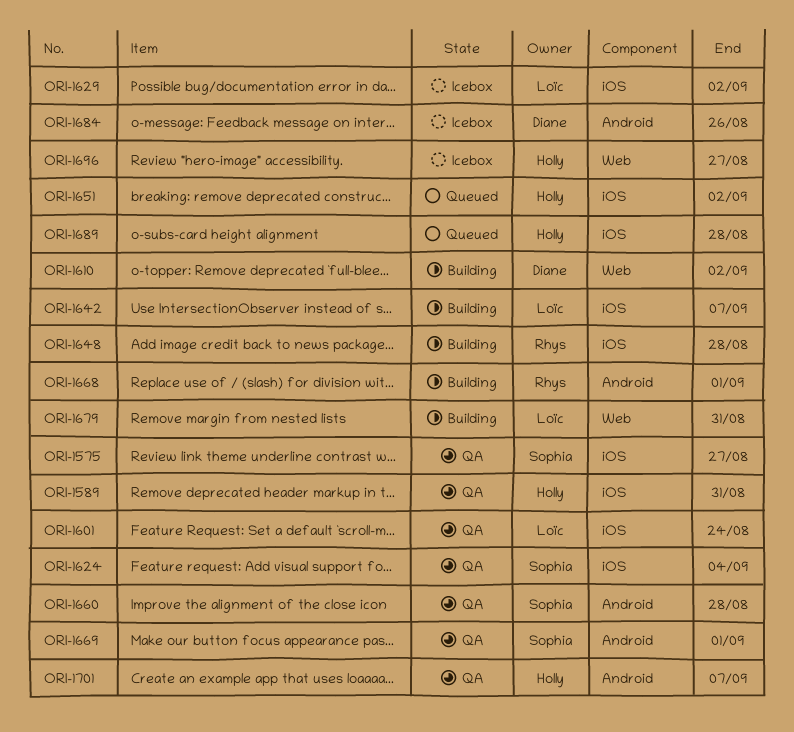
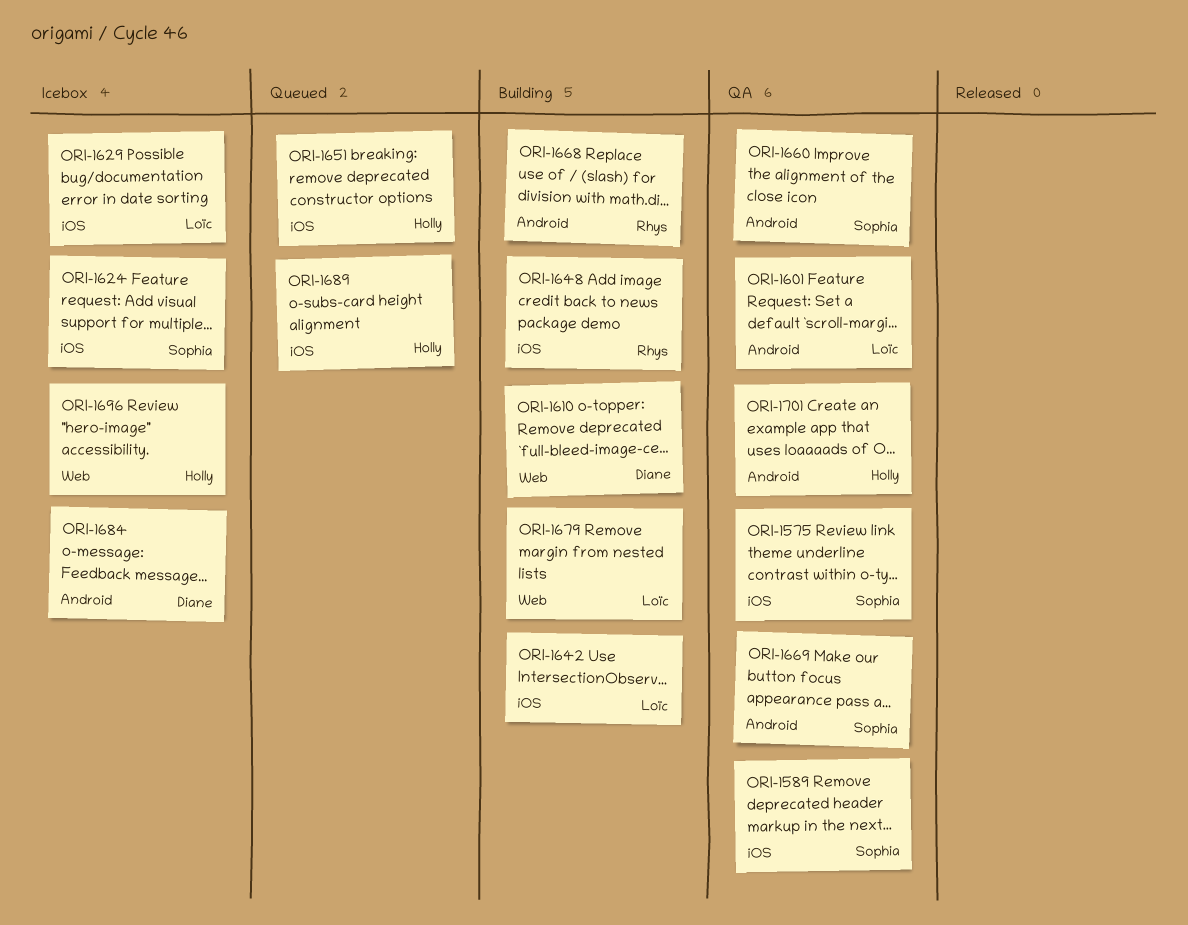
ORI-1589, owner: Holly -> Sophia
ORI-1601, label: iOS -> Android
ORI-1624, status: QA -> Icebox

